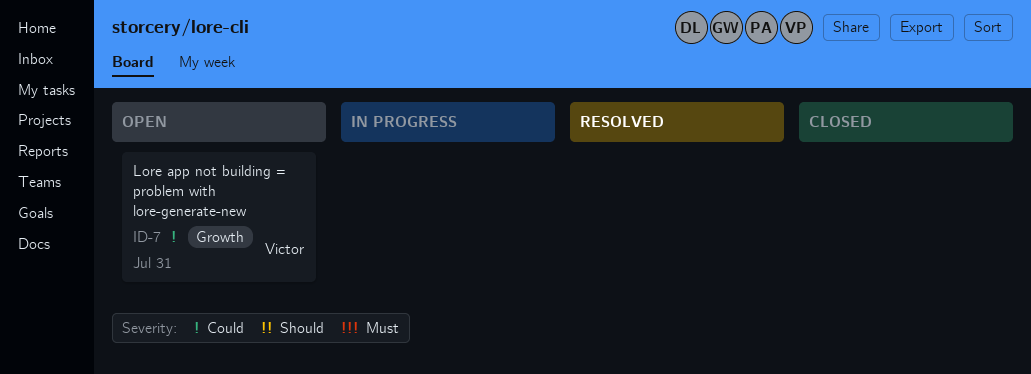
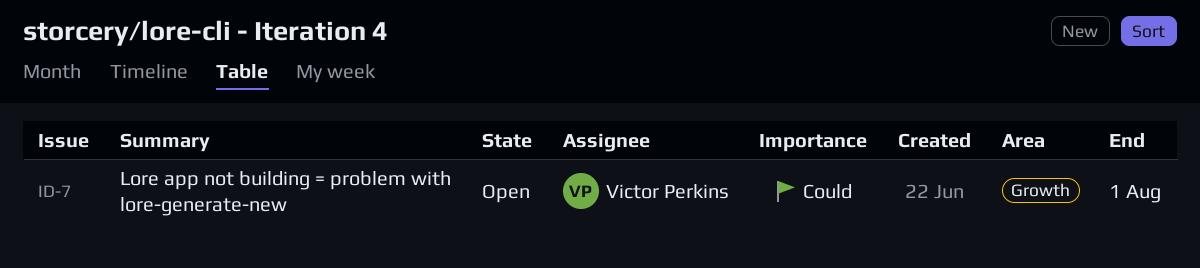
ID-7, due: Jul 31 -> Aug 1

